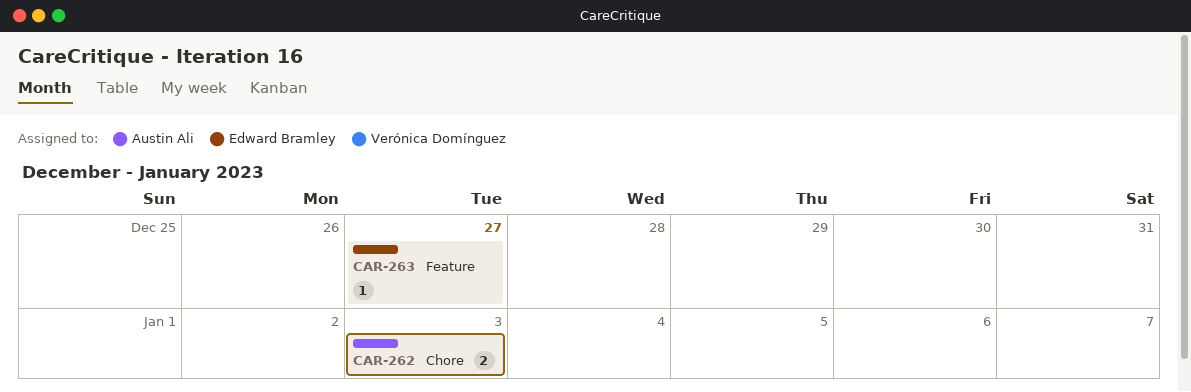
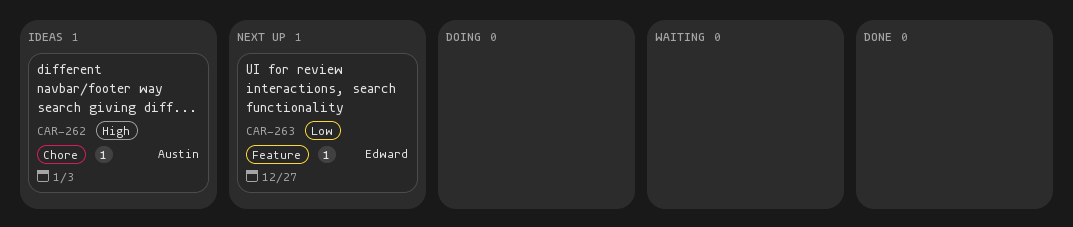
CAR-262, estimate: 2 -> 1

